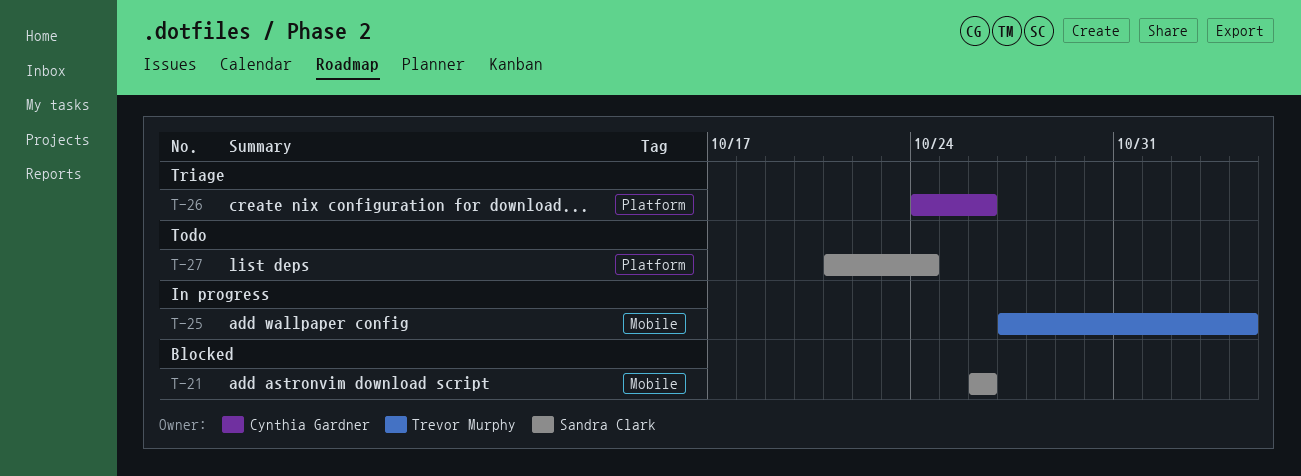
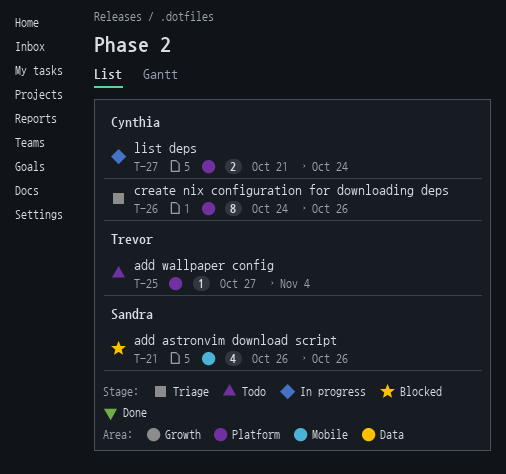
T-25, status: In progress -> Todo
T-25, label: Mobile -> Platform
T-27, status: Todo -> In progress
T-27, owner: Sandra Clark -> Cynthia Gardner

